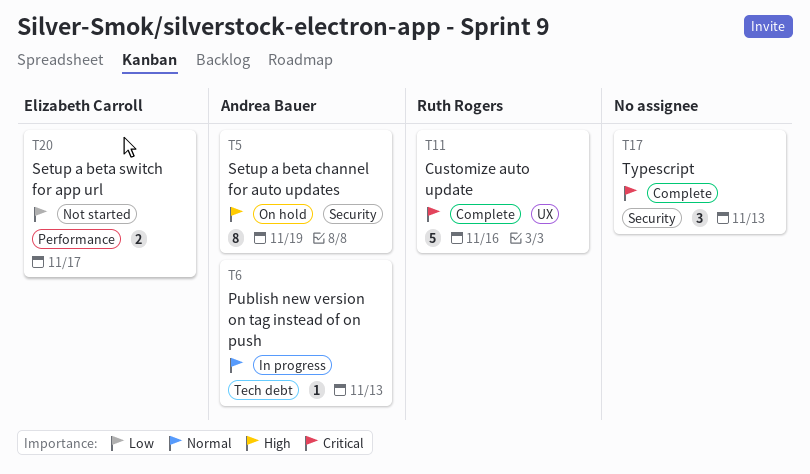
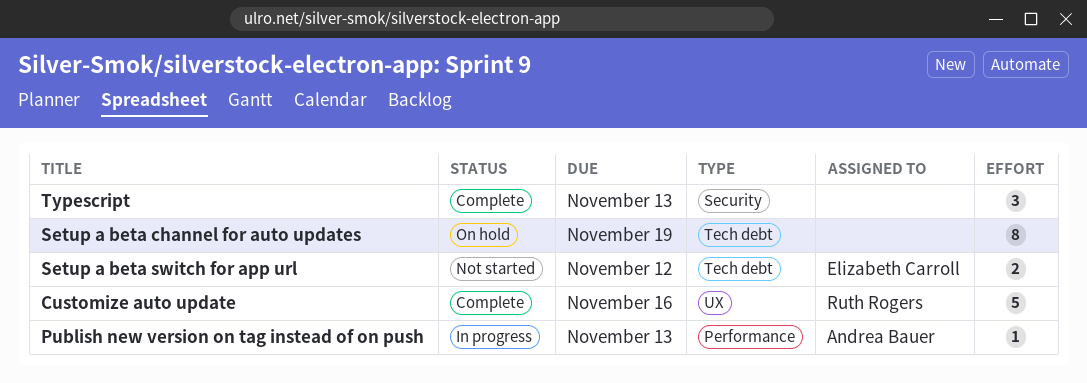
Publish new version on tag instead of on push, label: Tech debt -> Performance
Setup a beta channel for auto updates, owner: Andrea Bauer -> none
Setup a beta channel for auto updates, label: Security -> Tech debt
Setup a beta switch for app url, label: Performance -> Tech debt
Setup a beta switch for app url, due: Nov 17 -> Nov 12

